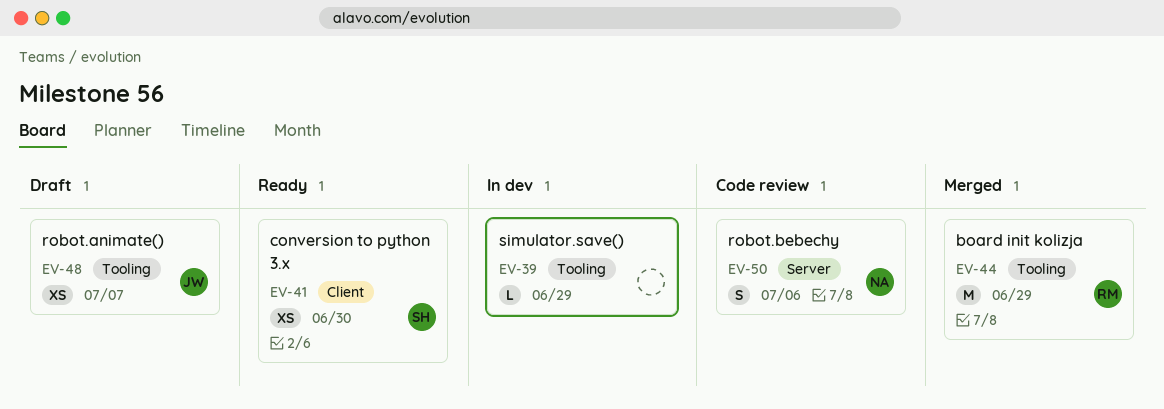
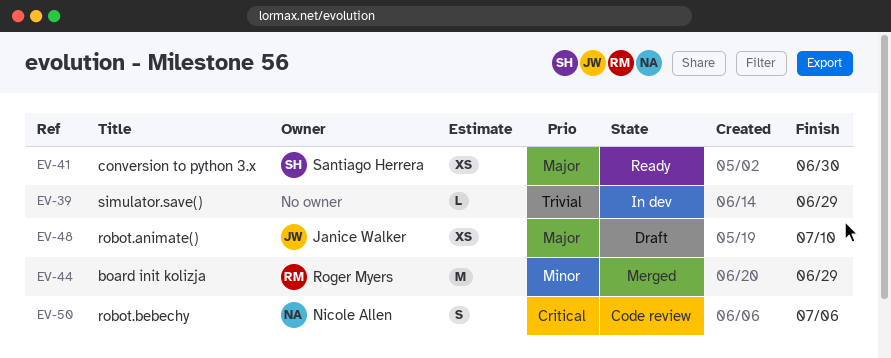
EV-48, due: Jul 7 -> Jul 10

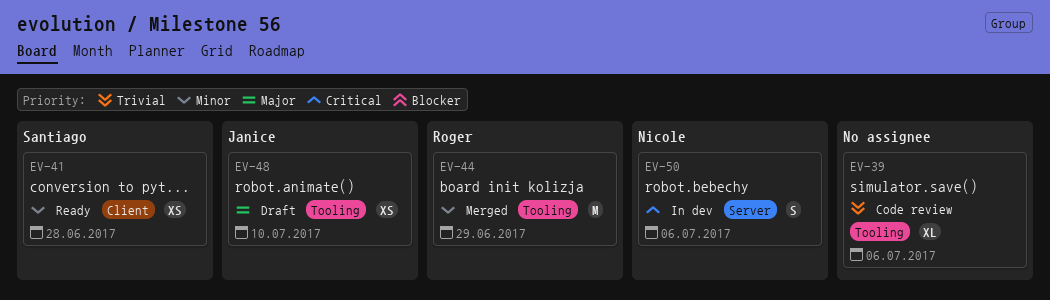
EV-39, status: In dev -> Code review
EV-39, estimate: L -> XL
EV-39, due: Jun 29 -> Jul 6
EV-41, priority: Major -> Minor
EV-41, due: Jun 30 -> Jun 28
EV-50, status: Code review -> In dev

